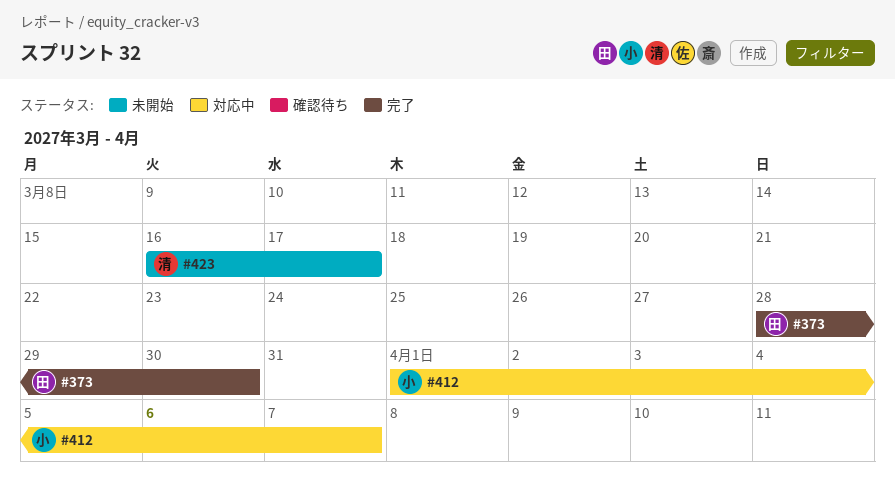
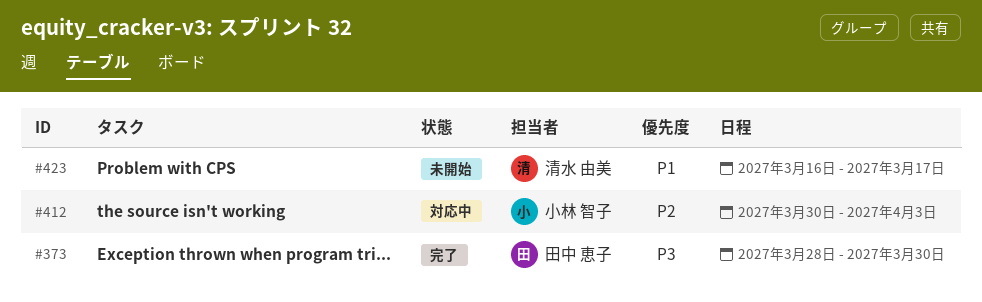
#412, start: Apr 1 -> Mar 30
#412, due: Apr 7 -> Apr 3

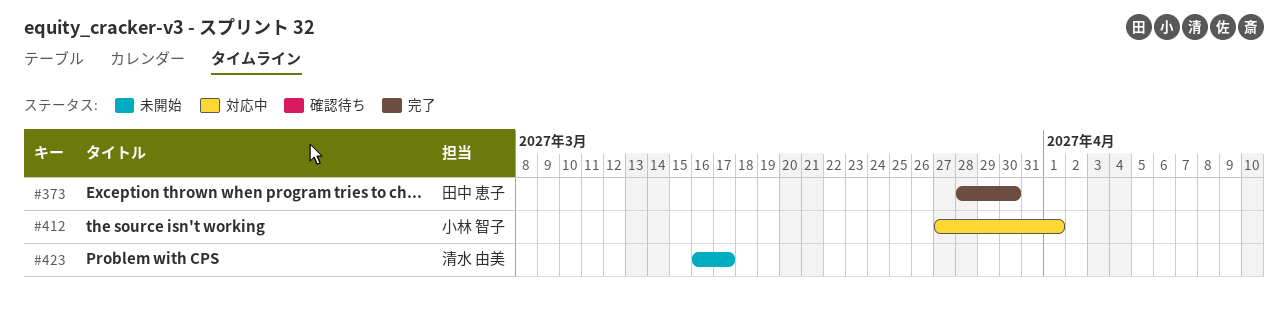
#412, start: Mar 30 -> Mar 27
#412, due: Apr 3 -> Apr 1

